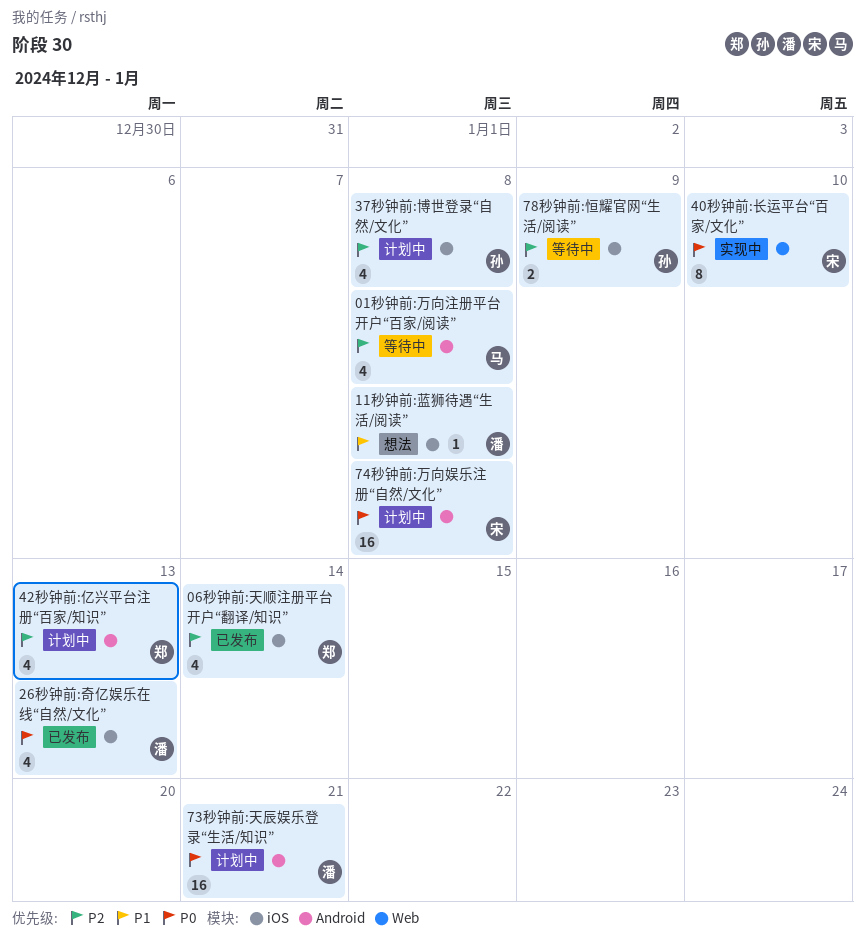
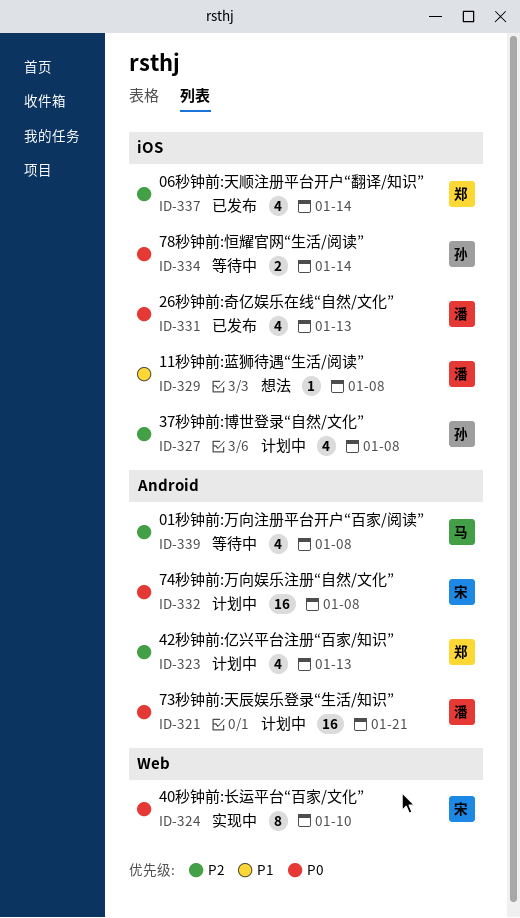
78秒钟前:恒耀官网“生活/阅读”, priority: P2 -> P0
78秒钟前:恒耀官网“生活/阅读”, due: Jan 9 -> Jan 14

